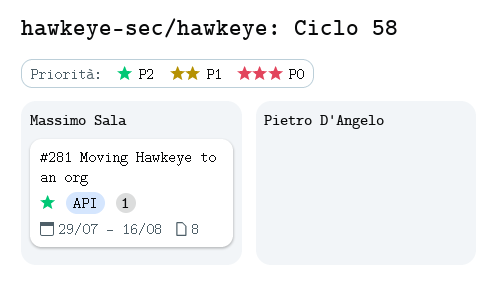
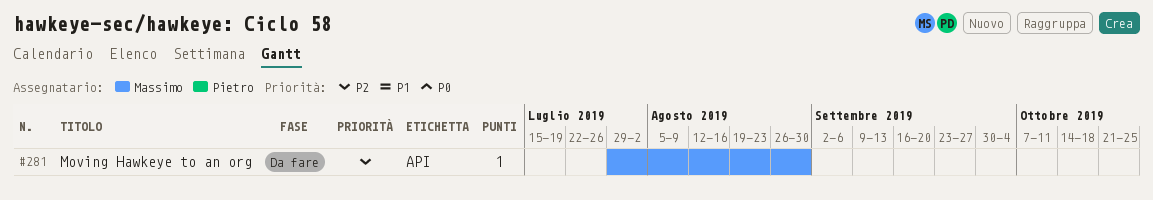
#281, due: Aug 16 -> Aug 30

